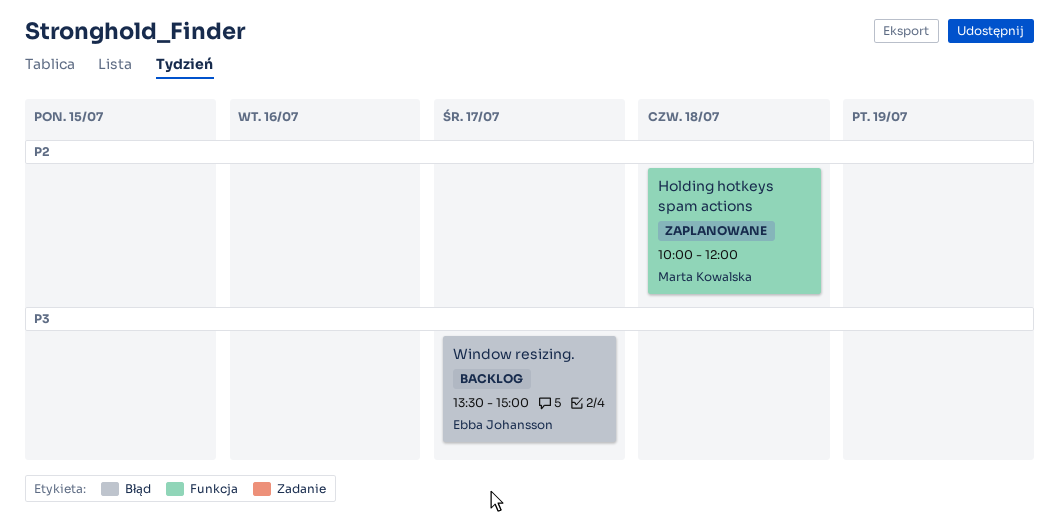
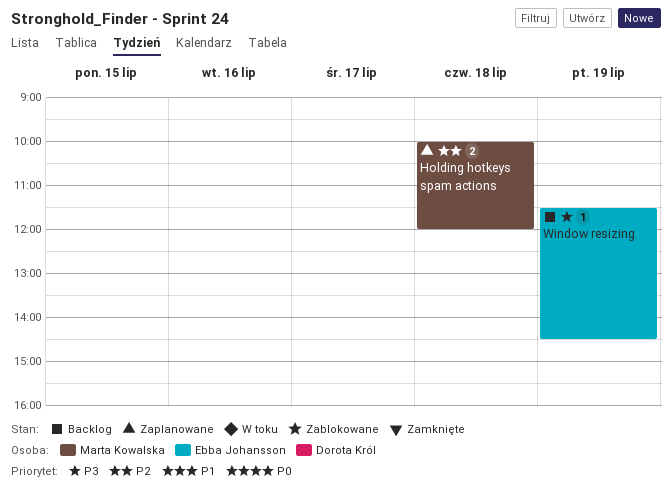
Window resizing., day: Jul 17 -> Jul 19
Window resizing., begins: 13:30 -> 11:30
Window resizing., ends: 15:00 -> 14:30

